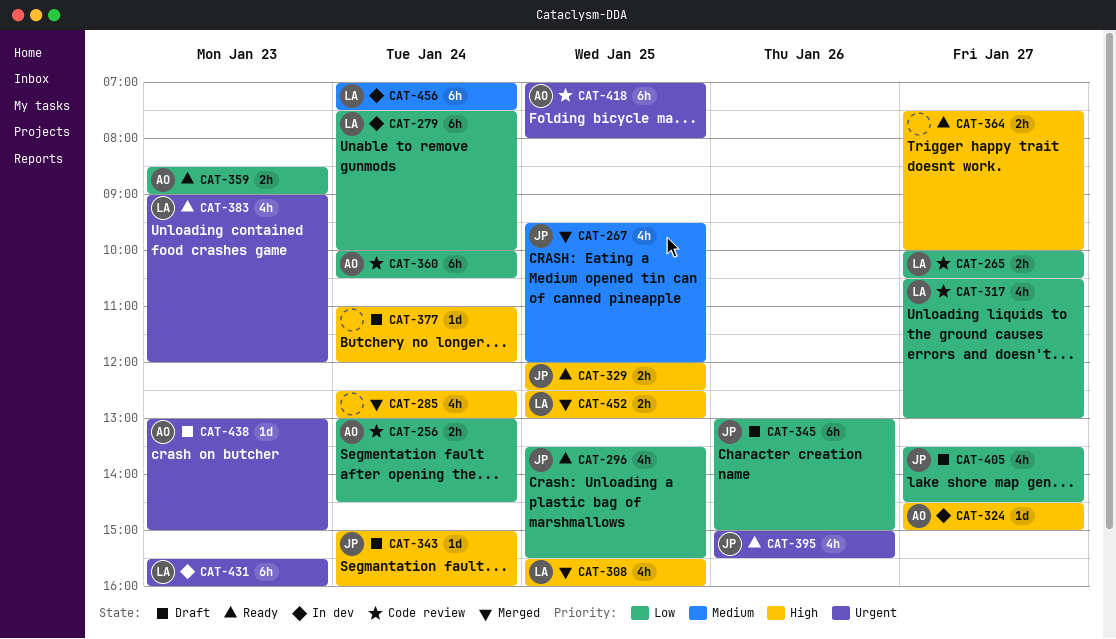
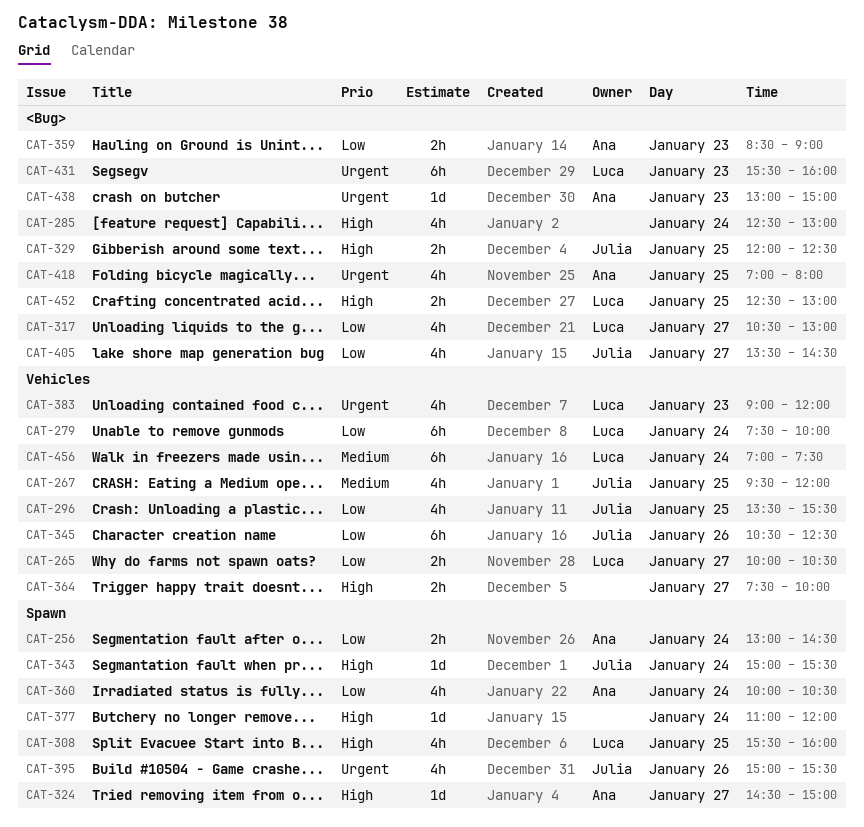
CAT-343, ends: 16:00 -> 15:30
CAT-345, begins: 13:00 -> 10:30
CAT-345, ends: 15:00 -> 12:30
CAT-360, estimate: 6h -> 4h
CAT-418, estimate: 6h -> 4h

